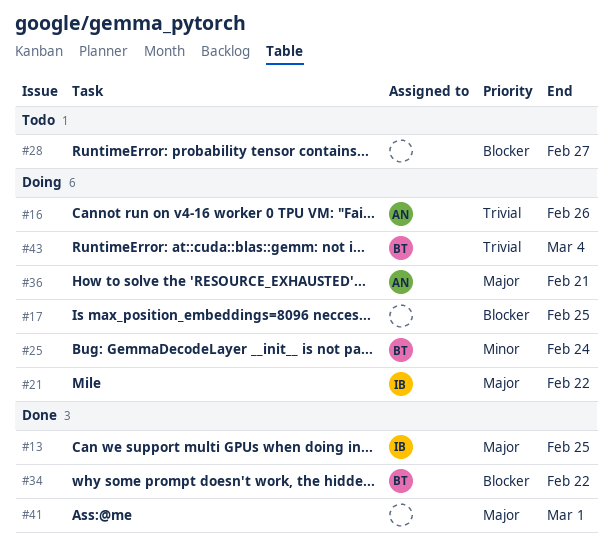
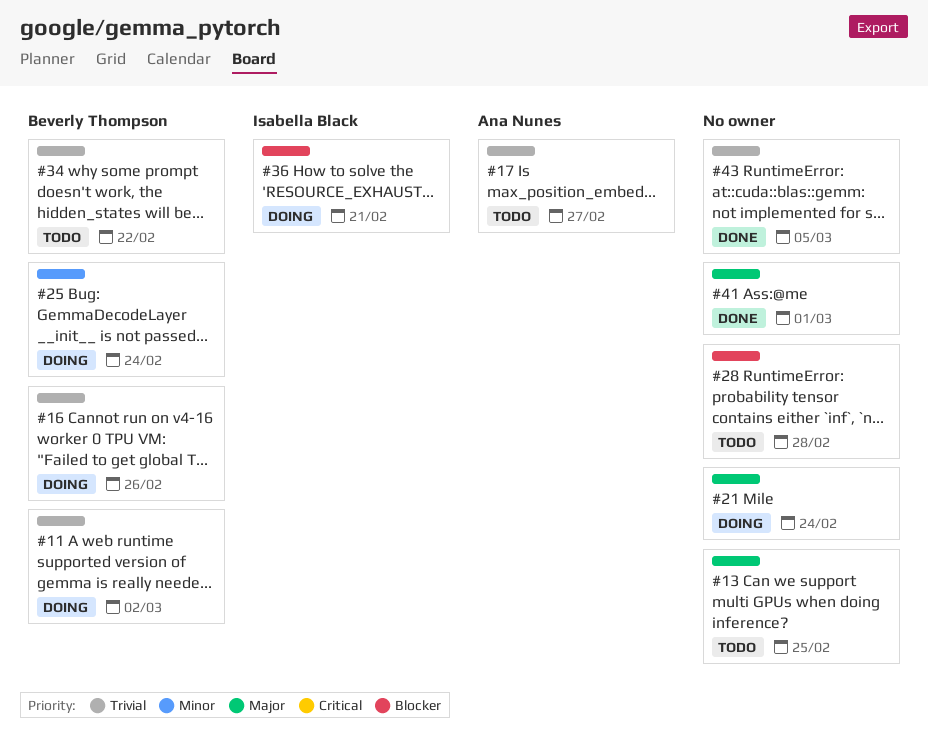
#11: none -> present
#13, status: Done -> Todo
#13, owner: Isabella Black -> none
#16, owner: Ana Nunes -> Beverly Thompson
#17, status: Doing -> Todo
#17, owner: none -> Ana Nunes
#17, priority: Blocker -> Trivial
#17, due: Feb 25 -> Feb 27
#21, owner: Isabella Black -> none
#21, due: Feb 22 -> Feb 24
#28, due: Feb 27 -> Feb 28
#34, status: Done -> Todo
#34, priority: Blocker -> Trivial
#36, owner: Ana Nunes -> Isabella Black
#36, priority: Major -> Blocker
#43, status: Doing -> Done
#43, owner: Beverly Thompson -> none
#43, due: Mar 4 -> Mar 5

